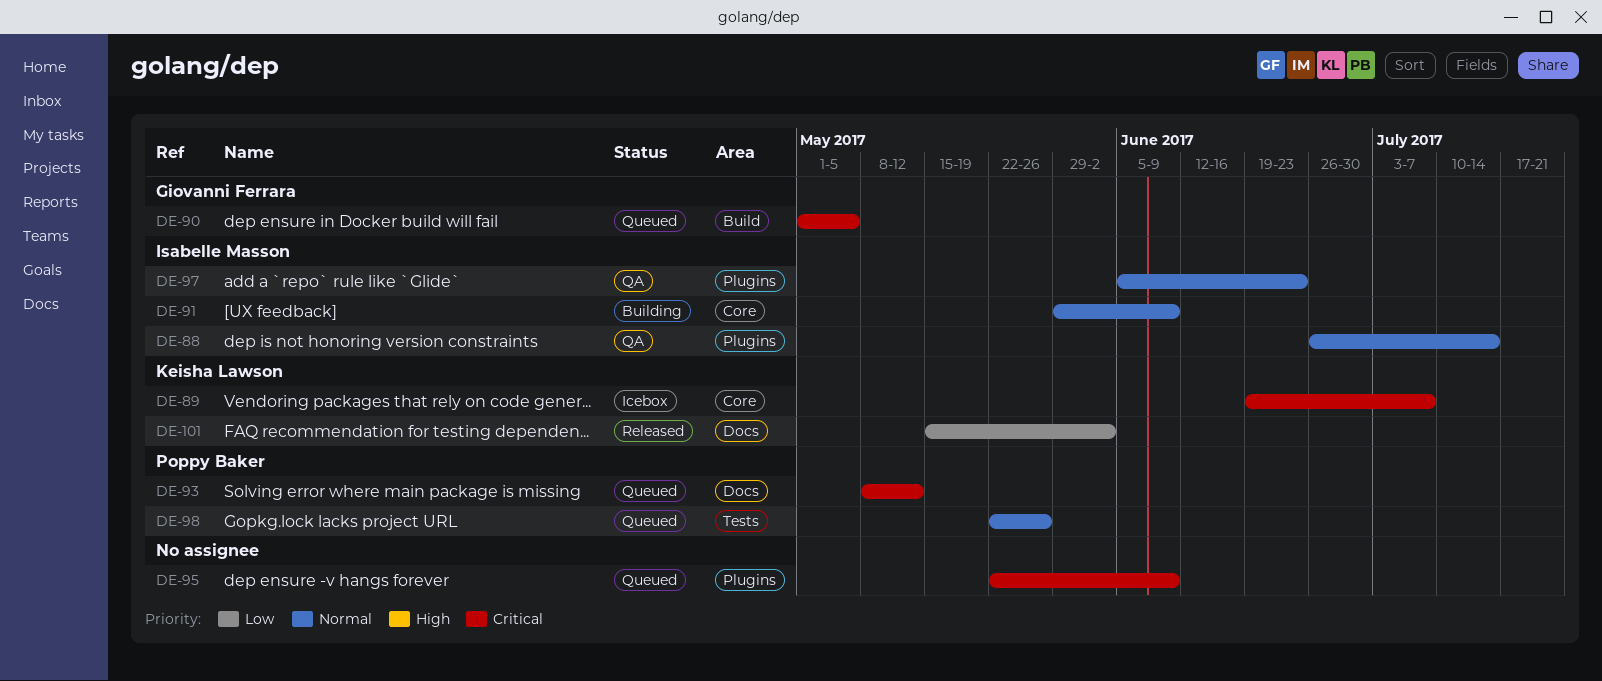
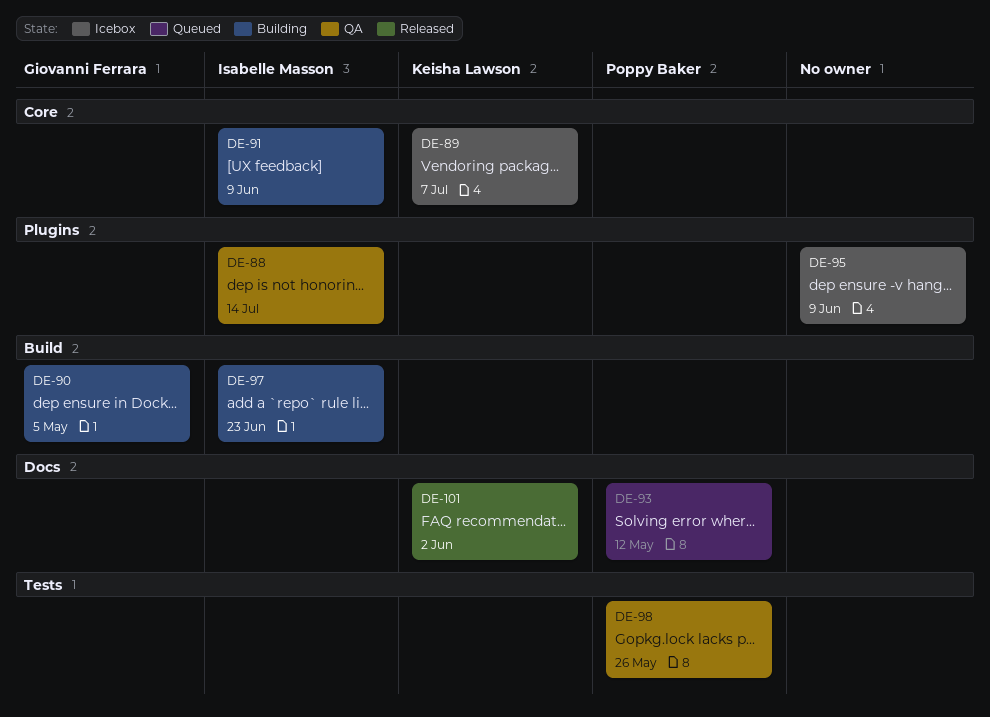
DE-90, status: Queued -> Building
DE-95, status: Queued -> Icebox
DE-97, status: QA -> Building
DE-97, label: Plugins -> Build
DE-98, status: Queued -> QA

